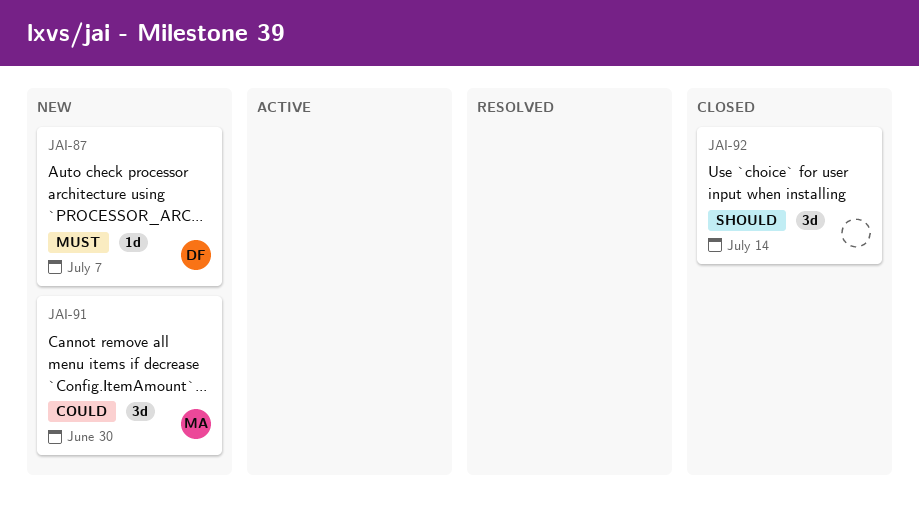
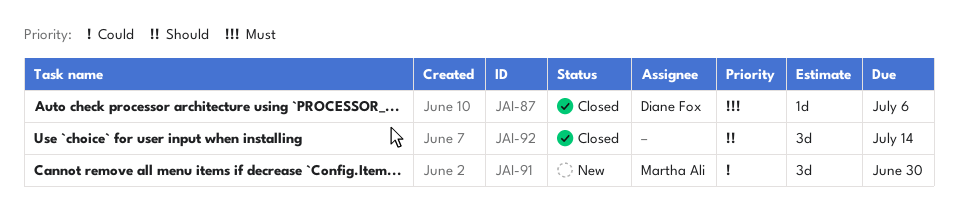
JAI-87, status: New -> Closed
JAI-87, due: Jul 7 -> Jul 6

